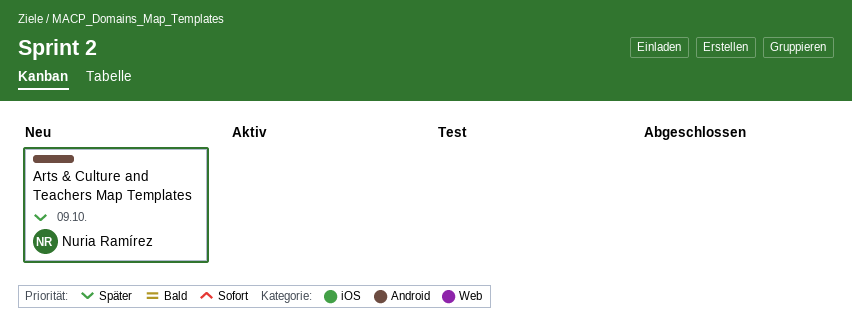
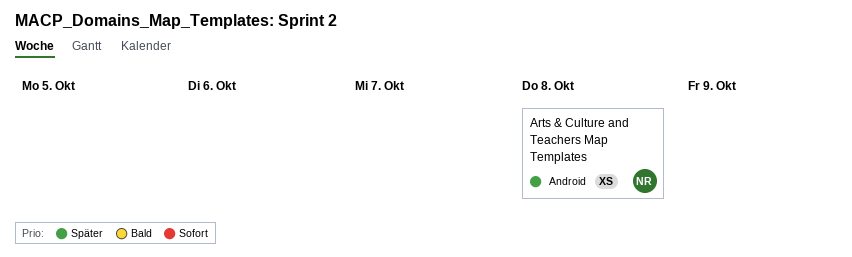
Arts & Culture and Teachers Map Templates, due: Oct 9 -> Oct 8

